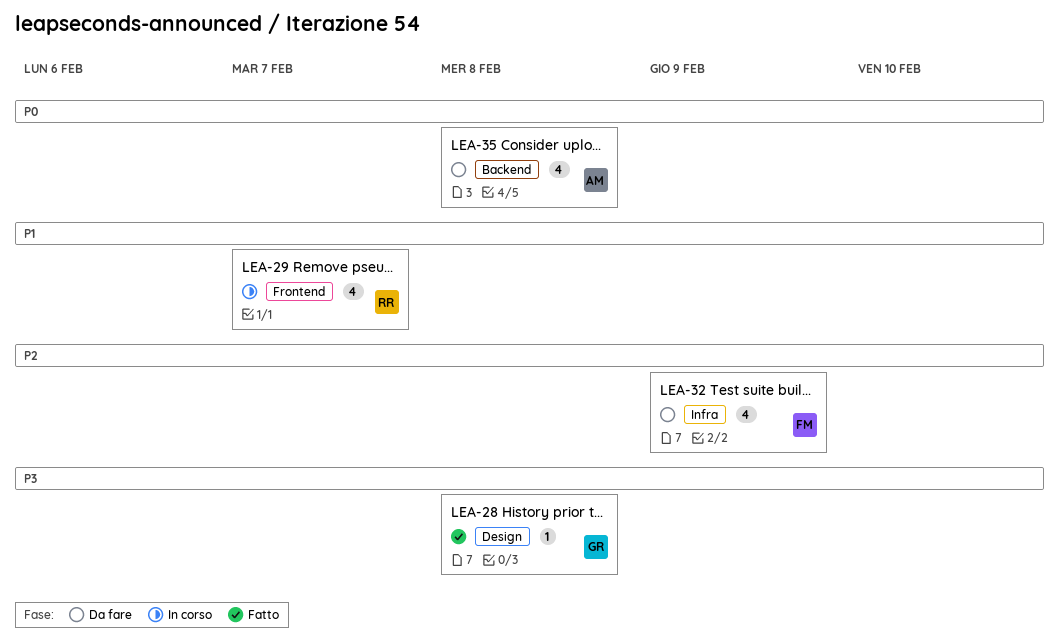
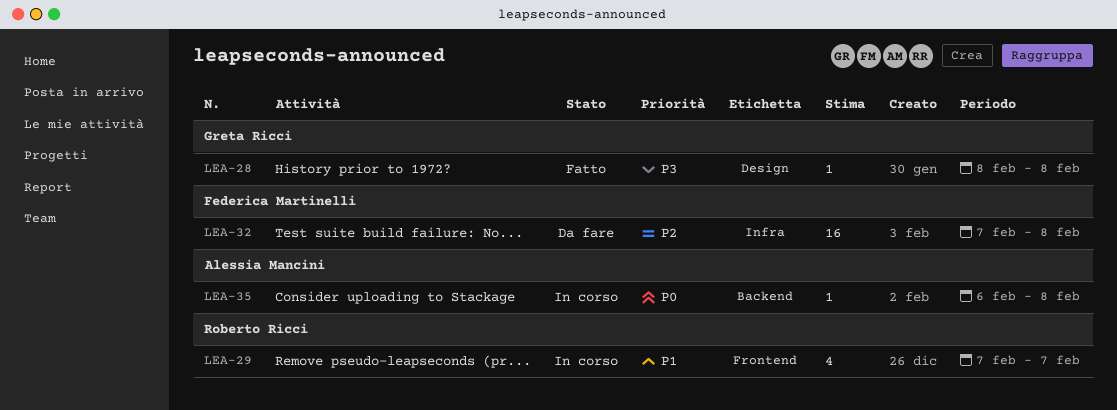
LEA-32, estimate: 4 -> 16
LEA-32, due: Feb 9 -> Feb 8
LEA-35, status: Da fare -> In corso
LEA-35, estimate: 4 -> 1

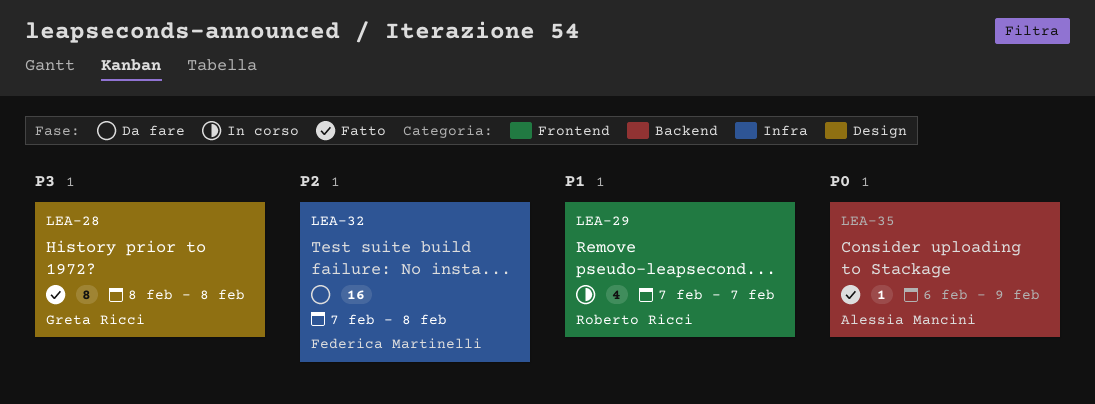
LEA-28, estimate: 1 -> 8
LEA-35, status: In corso -> Fatto
LEA-35, due: Feb 8 -> Feb 9

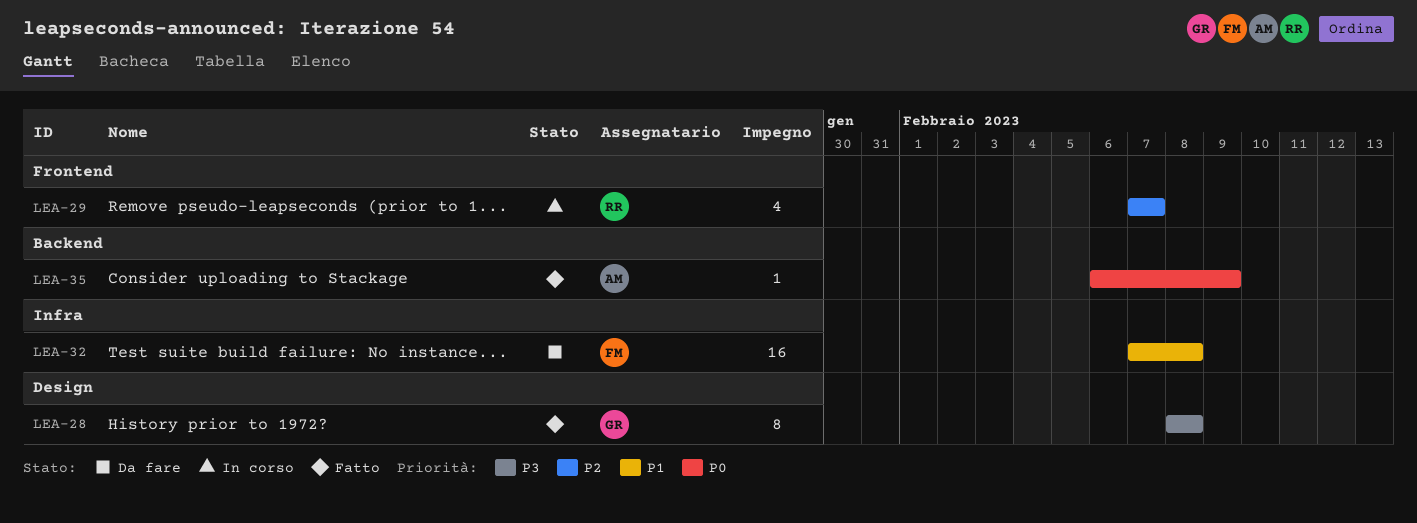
LEA-29, priority: P1 -> P2
LEA-32, priority: P2 -> P1

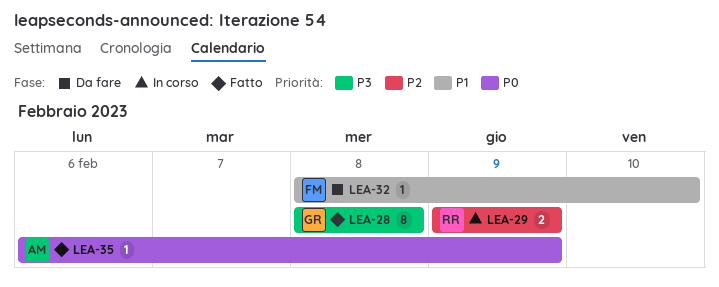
LEA-29, estimate: 4 -> 2
LEA-29, start: Feb 7 -> Feb 9
LEA-29, due: Feb 7 -> Feb 9
LEA-32, estimate: 16 -> 1
LEA-32, start: Feb 7 -> Feb 8
LEA-32, due: Feb 8 -> Feb 10

